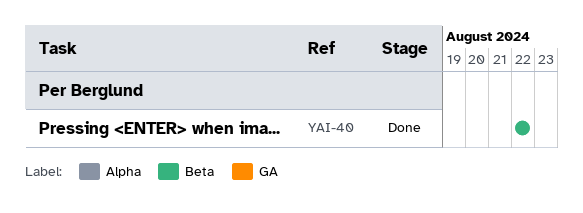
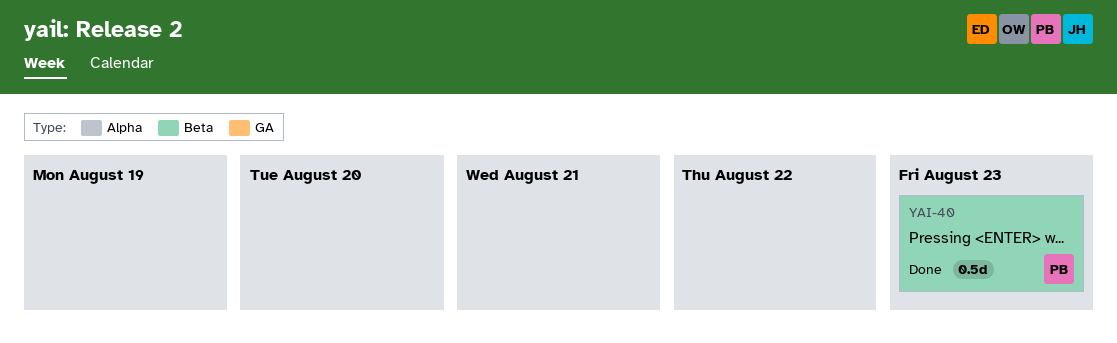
YAI-40, due: Aug 22 -> Aug 23

